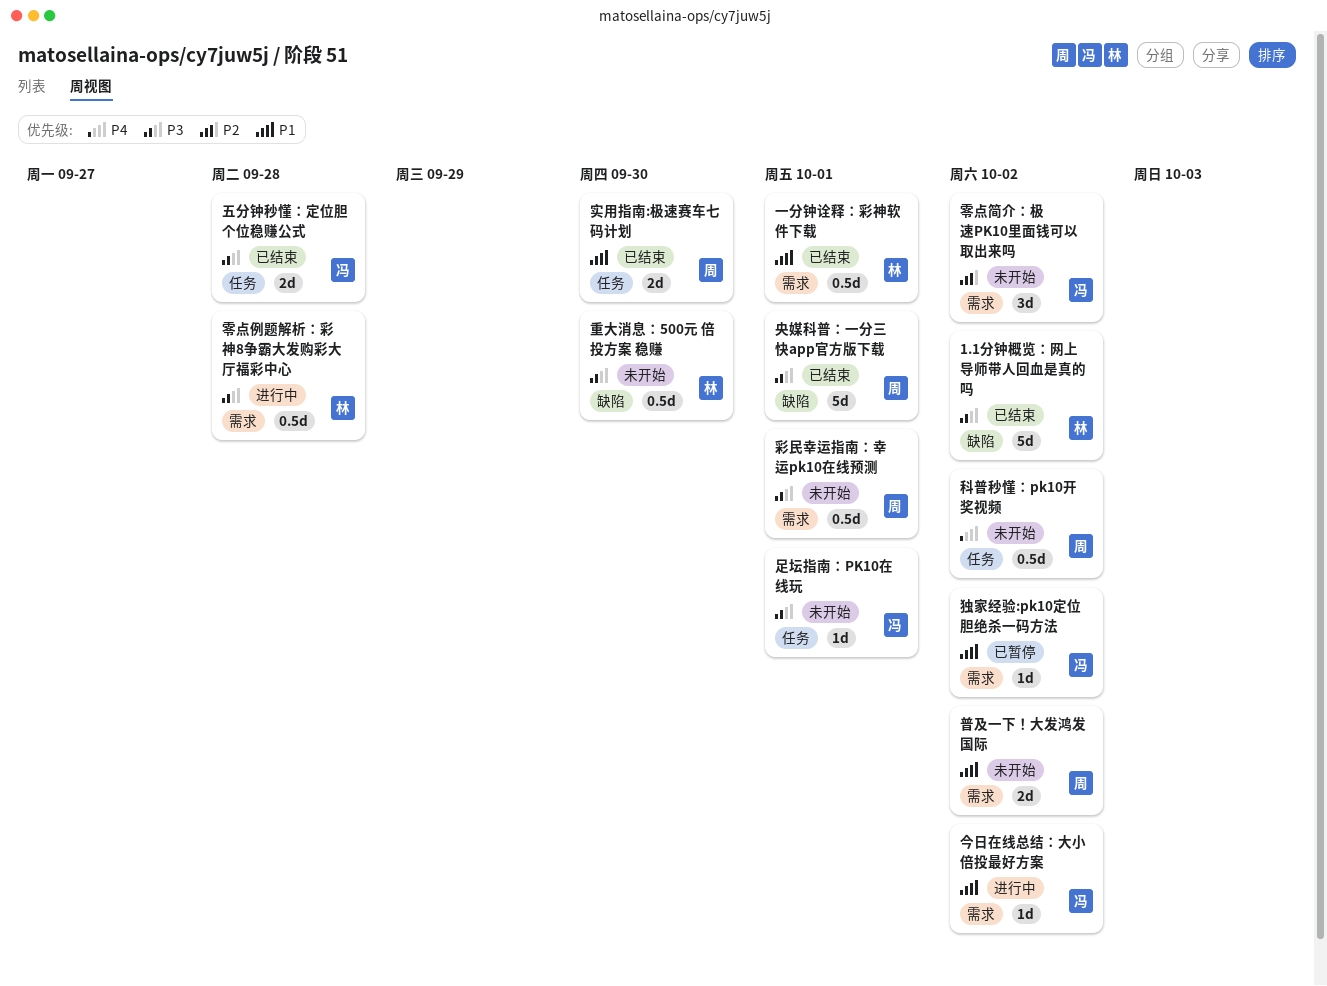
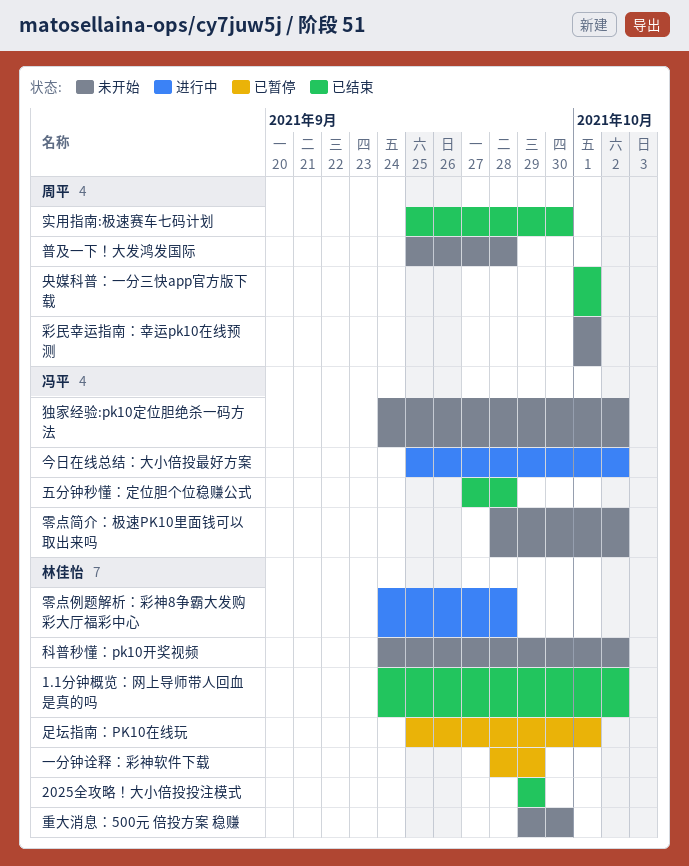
2025全攻略！大小倍投投注模式: none -> present
一分钟诠释：彩神软件下载, status: 已结束 -> 已暂停
一分钟诠释：彩神软件下载, due: Oct 1 -> Sep 29
普及一下！大发鸿发国际, due: Oct 2 -> Sep 28
独家经验:pk10定位胆绝杀一码方法, status: 已暂停 -> 未开始
科普秒懂：pk10开奖视频, owner: 周平 -> 林佳怡
足坛指南：PK10在线玩, status: 未开始 -> 已暂停
足坛指南：PK10在线玩, owner: 冯平 -> 林佳怡

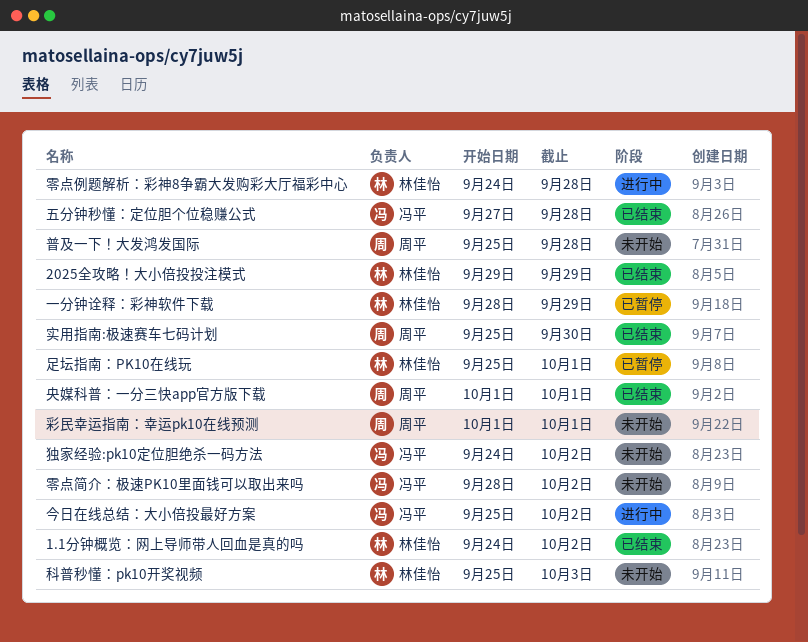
科普秒懂：pk10开奖视频, start: Sep 24 -> Sep 25
科普秒懂：pk10开奖视频, due: Oct 2 -> Oct 3
重大消息：500元 倍投方案 稳赚: present -> none

